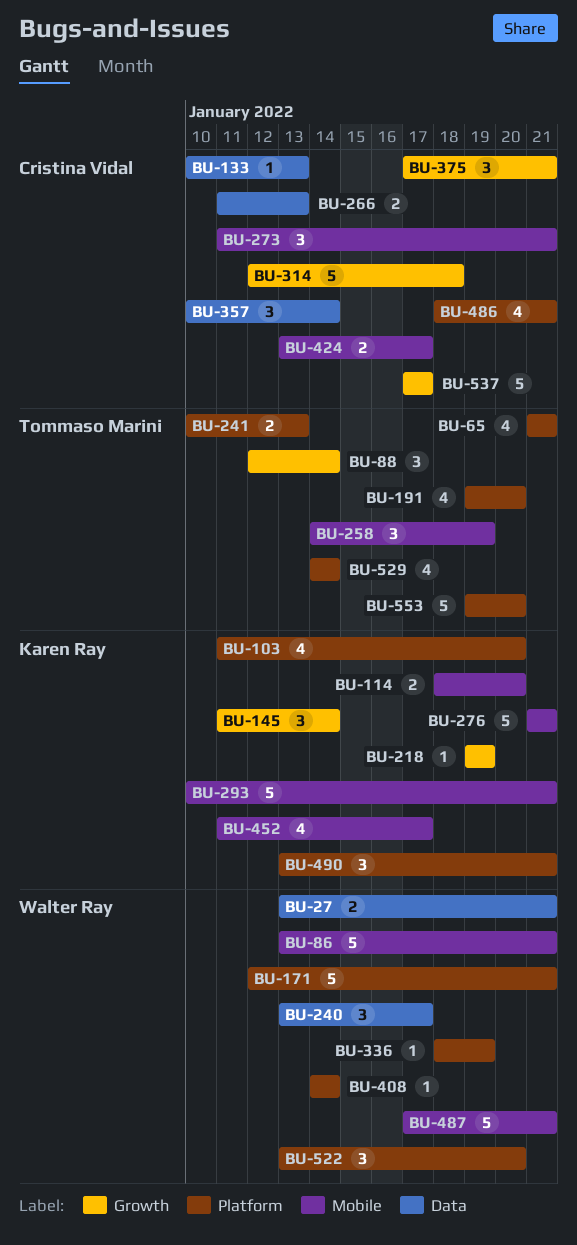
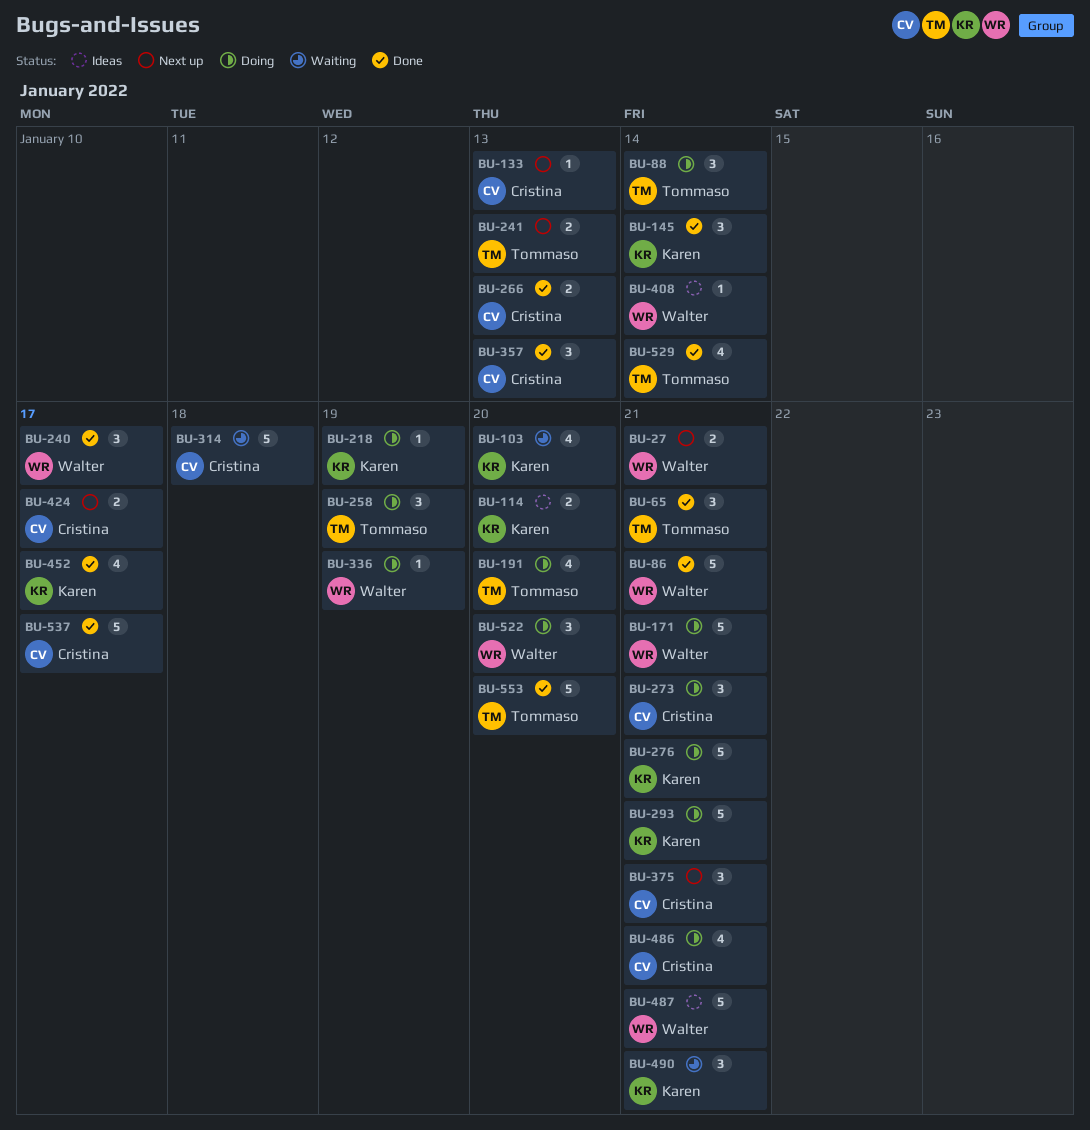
BU-65, estimate: 4 -> 3
BU-357, due: Jan 14 -> Jan 13

